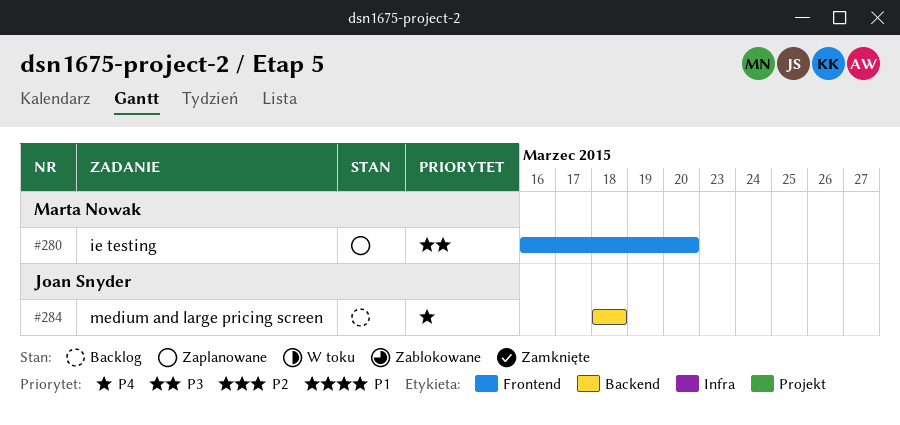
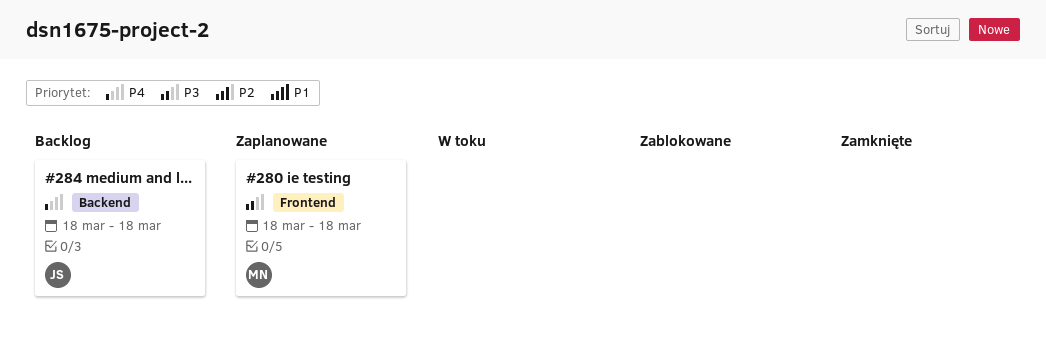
#280, start: Mar 16 -> Mar 18
#280, due: Mar 20 -> Mar 18

